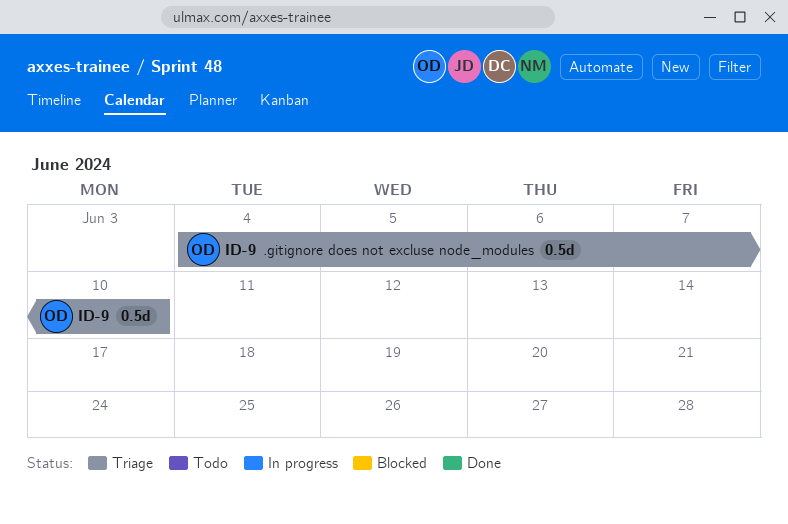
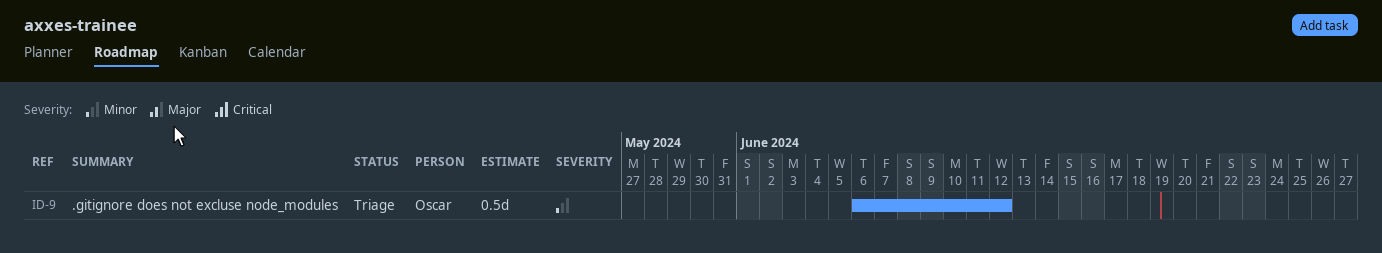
ID-9, start: Jun 4 -> Jun 6
ID-9, due: Jun 10 -> Jun 12

